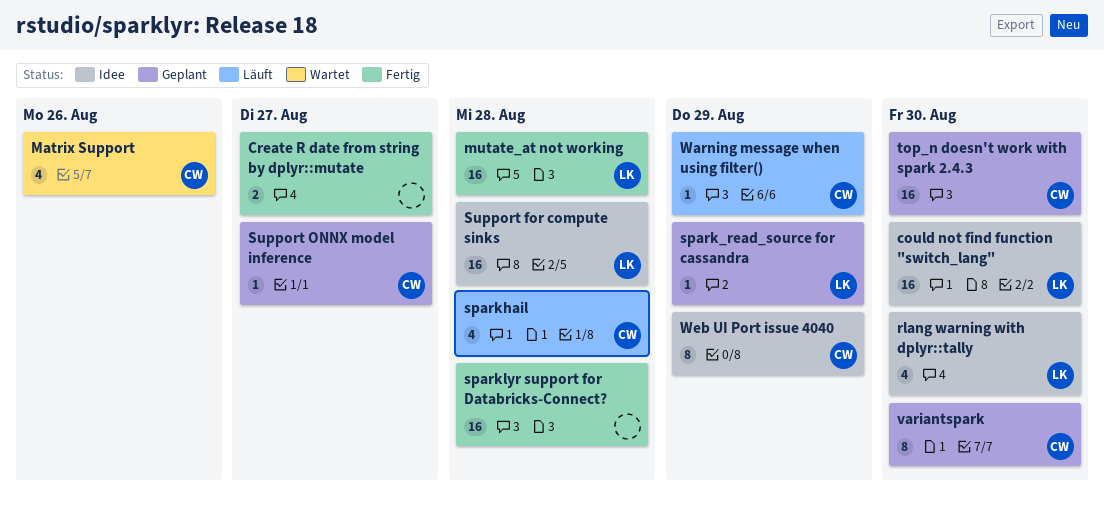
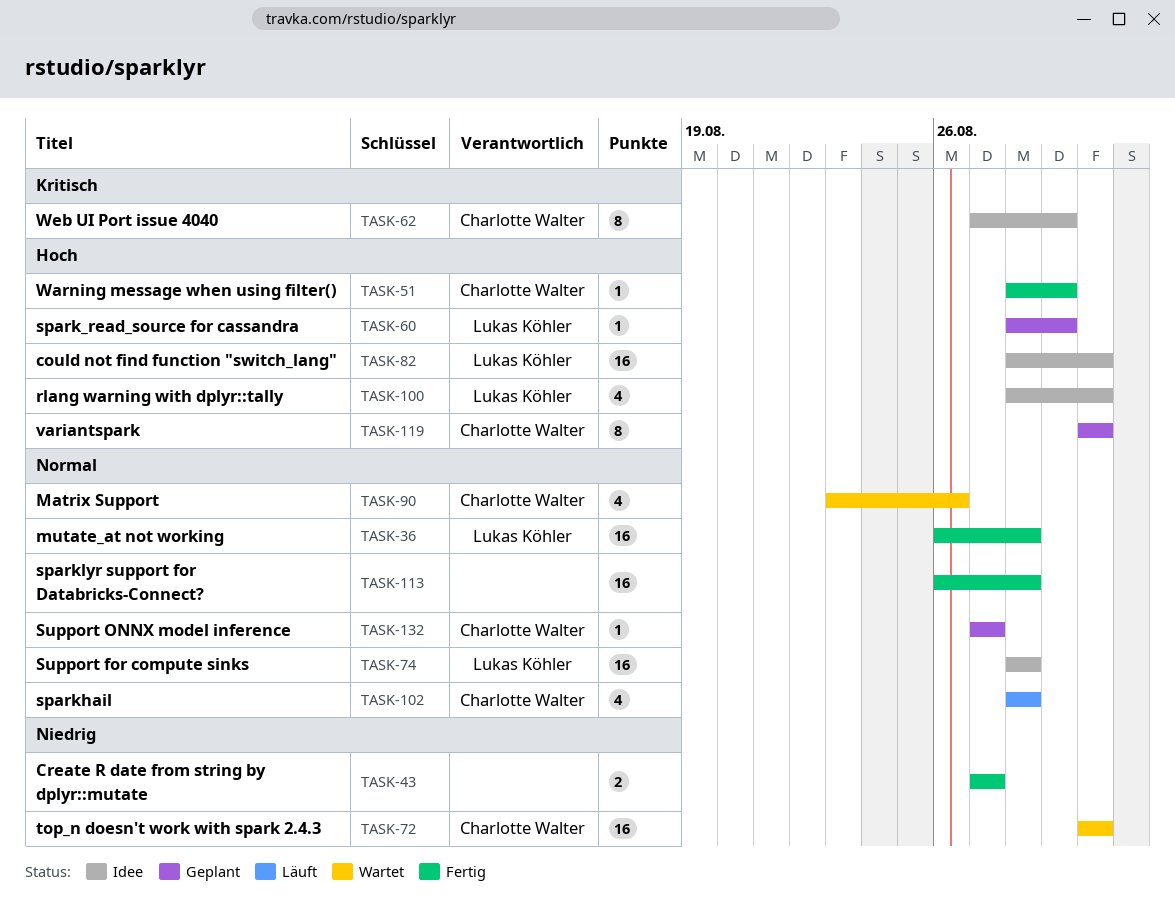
top_n doesn't work with spark 2.4.3, status: Geplant -> Wartet
Warning message when using filter(), status: Läuft -> Fertig

